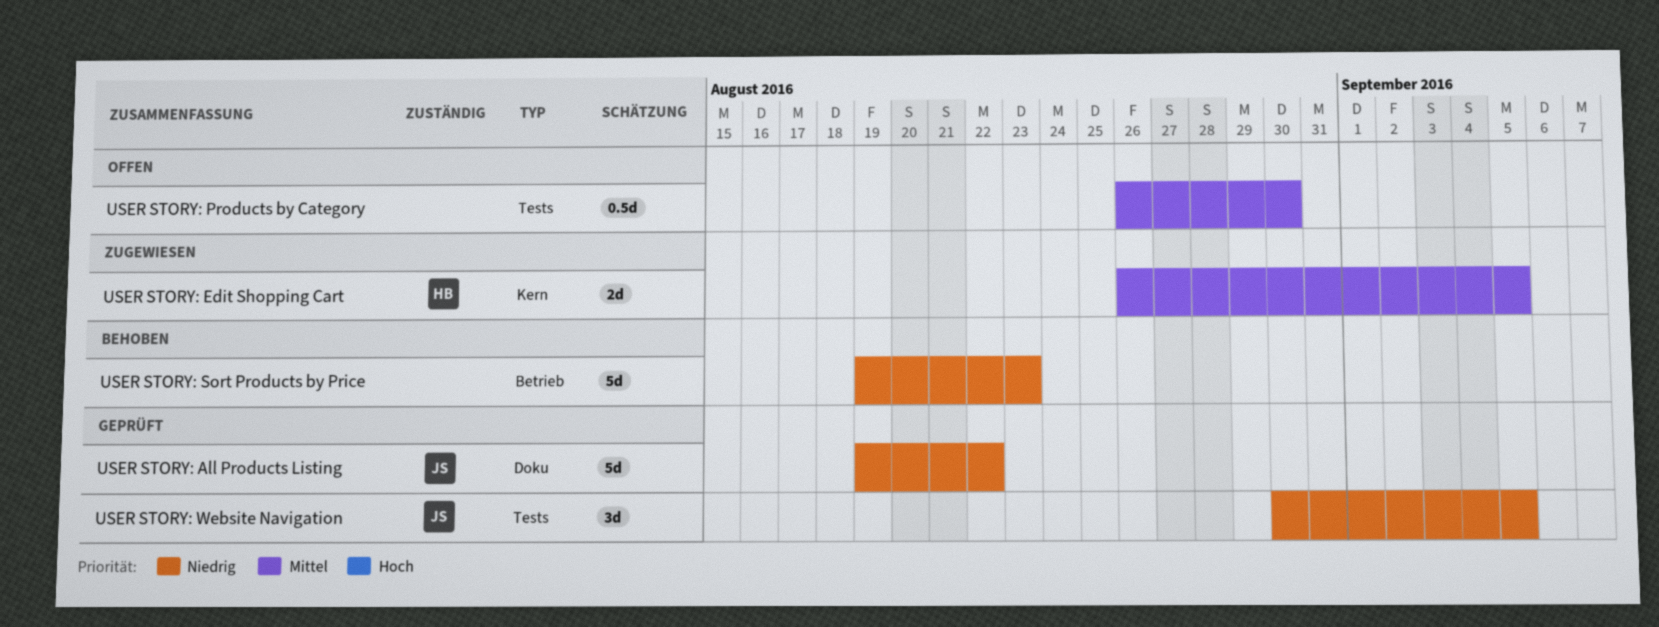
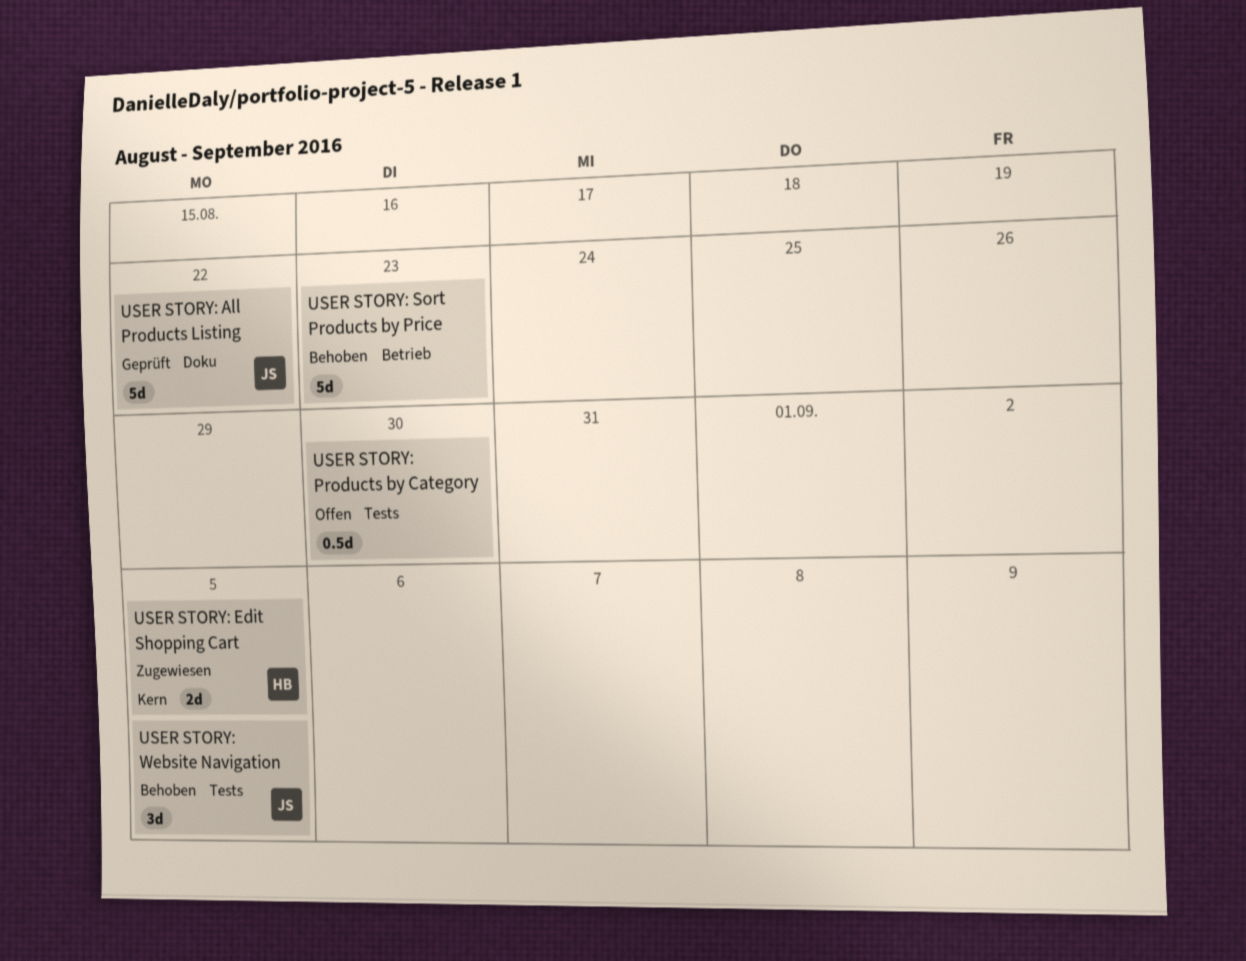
USER STORY: Website Navigation, status: Geprüft -> Behoben

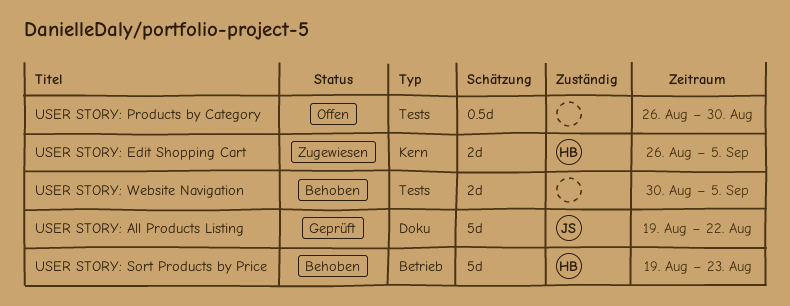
USER STORY: Sort Products by Price, owner: none -> HB
USER STORY: Website Navigation, owner: JS -> none
USER STORY: Website Navigation, estimate: 3d -> 2d

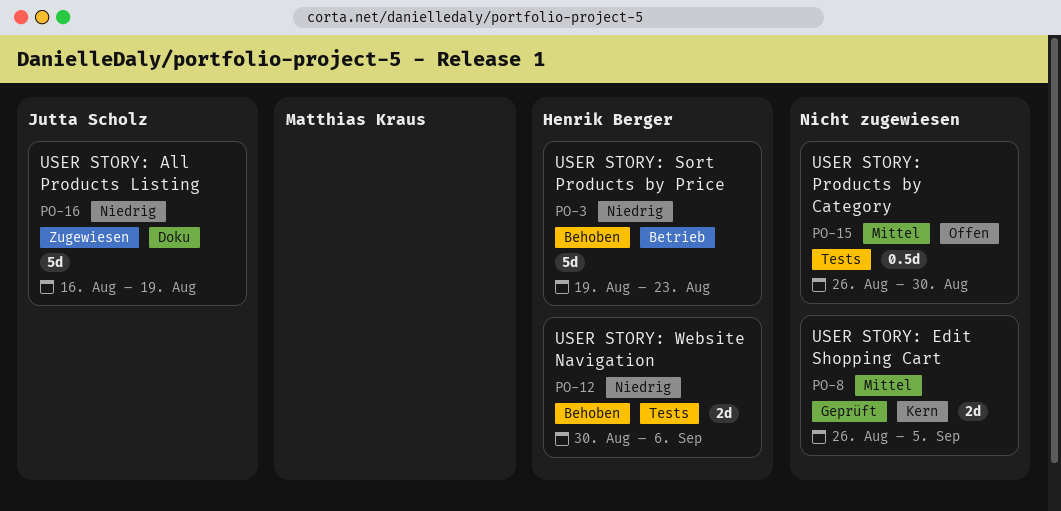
USER STORY: All Products Listing, status: Geprüft -> Zugewiesen
USER STORY: All Products Listing, start: Aug 19 -> Aug 16
USER STORY: All Products Listing, due: Aug 22 -> Aug 19
USER STORY: Edit Shopping Cart, status: Zugewiesen -> Geprüft
USER STORY: Edit Shopping Cart, owner: Henrik Berger -> none
USER STORY: Website Navigation, owner: none -> Henrik Berger
USER STORY: Website Navigation, due: Sep 5 -> Sep 6

